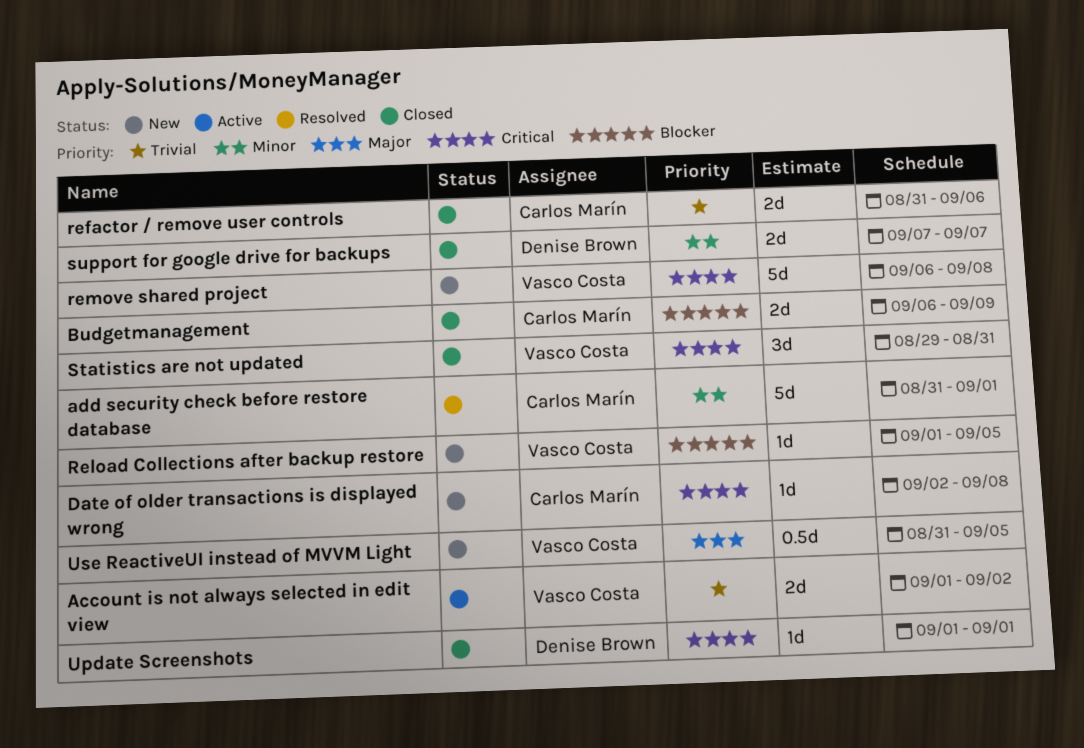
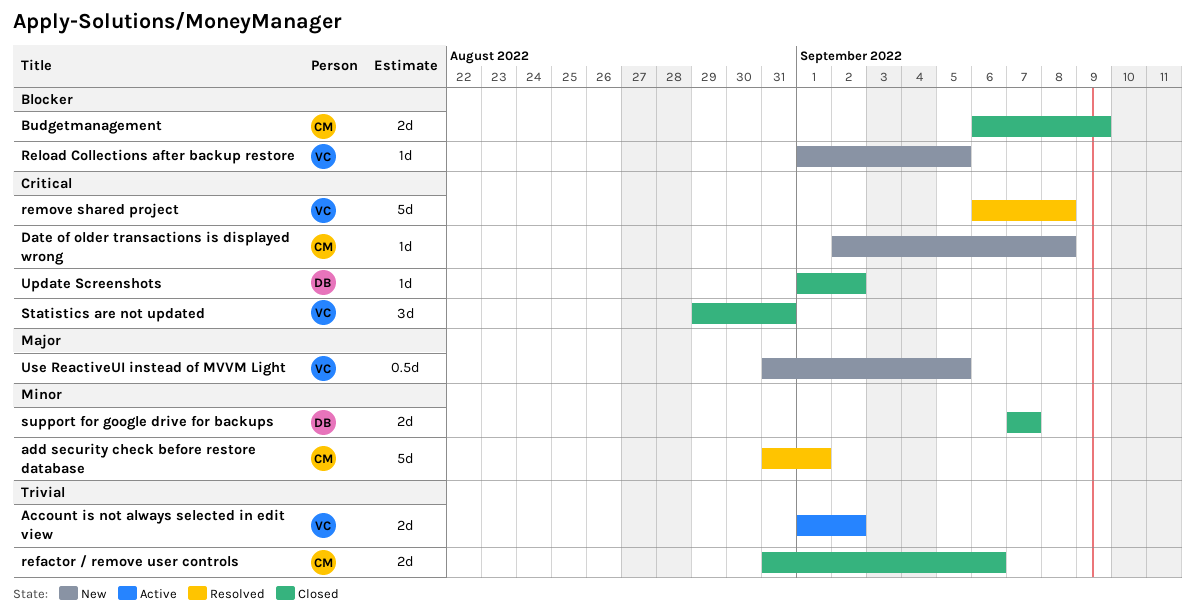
remove shared project, status: New -> Resolved
Update Screenshots, due: Sep 1 -> Sep 2

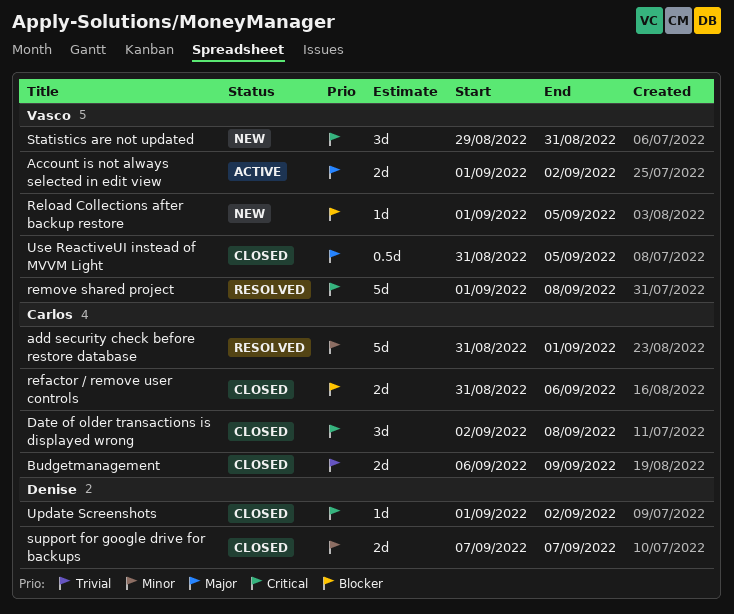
Account is not always selected in edit view, priority: Trivial -> Major
Budgetmanagement, priority: Blocker -> Trivial
Date of older transactions is displayed wrong, status: New -> Closed
Date of older transactions is displayed wrong, estimate: 1d -> 3d
refactor / remove user controls, priority: Trivial -> Blocker
remove shared project, start: Sep 6 -> Sep 1
Statistics are not updated, status: Closed -> New
Use ReactiveUI instead of MVVM Light, status: New -> Closed

